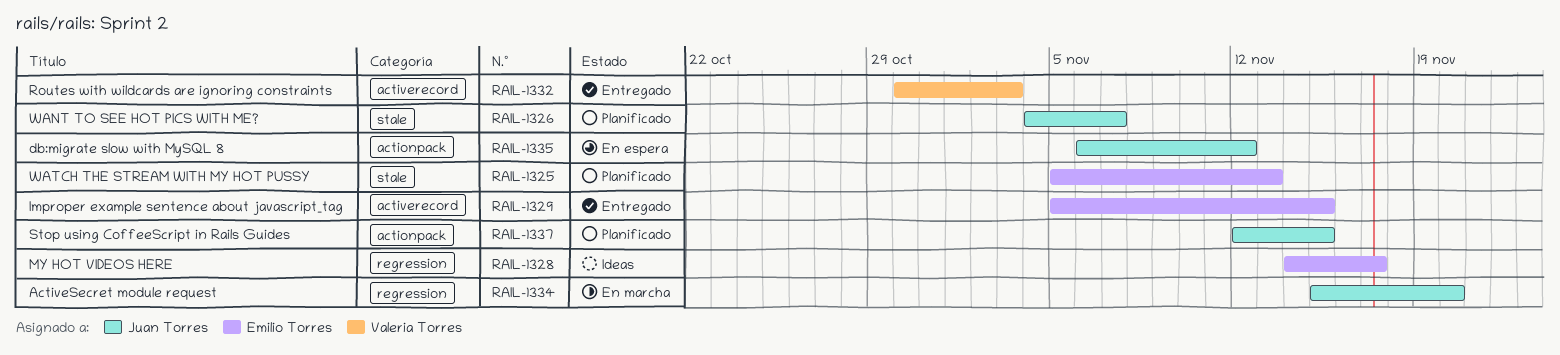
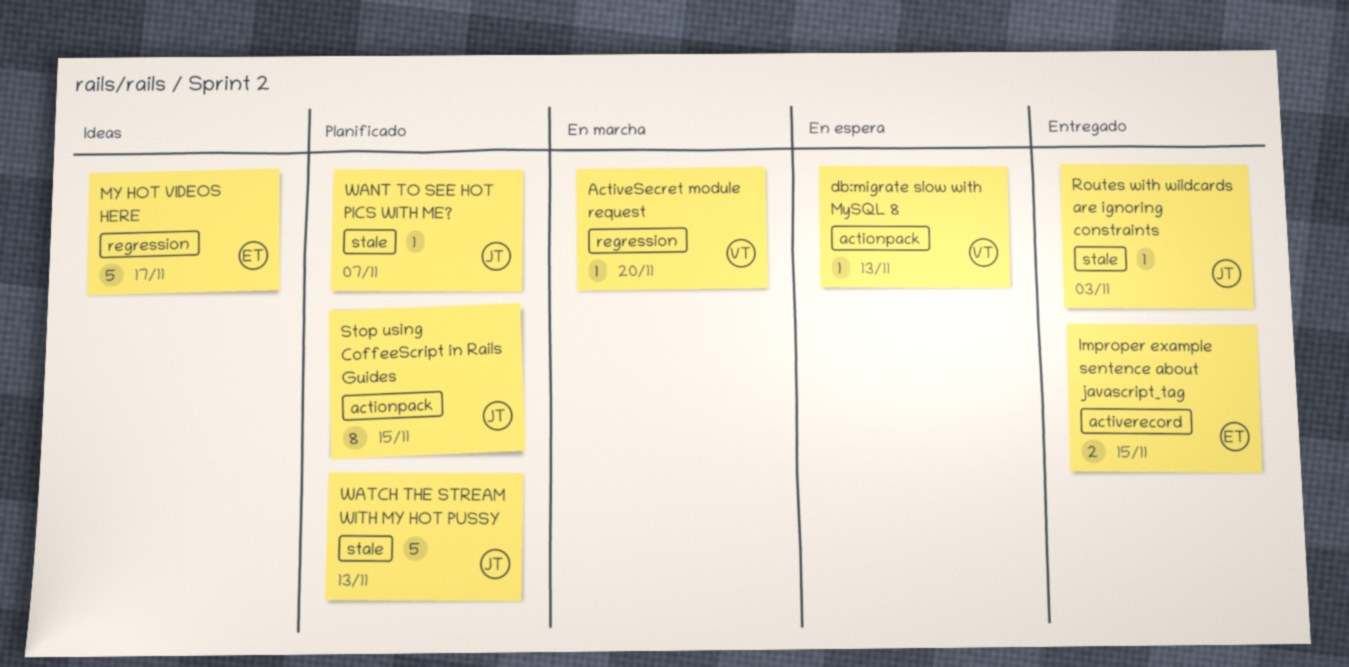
ActiveSecret module request, owner: Juan Torres -> Valeria Torres
db:migrate slow with MySQL 8, owner: Juan Torres -> Valeria Torres
db:migrate slow with MySQL 8, due: Nov 12 -> Nov 13
Routes with wildcards are ignoring constraints, owner: Valeria Torres -> Juan Torres
Routes with wildcards are ignoring constraints, label: activerecord -> stale
WATCH THE STREAM WITH MY HOT PUSSY, owner: Emilio Torres -> Juan Torres

